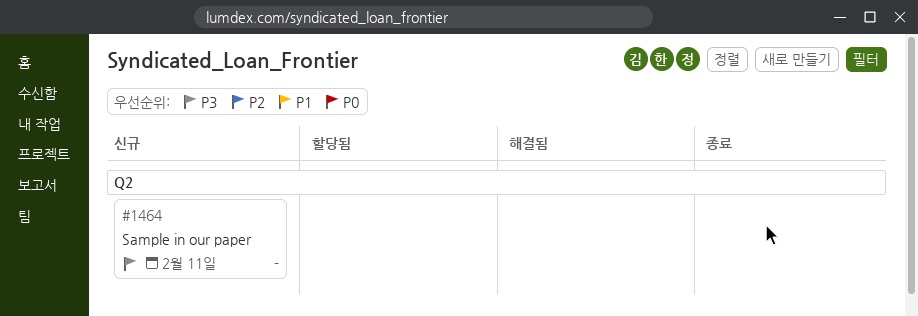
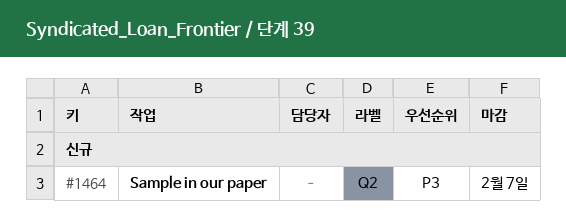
#1464, due: Feb 11 -> Feb 7

